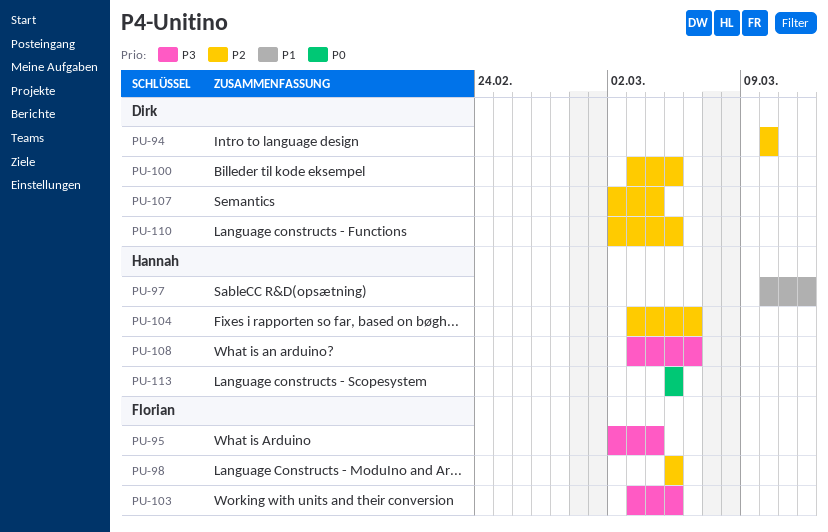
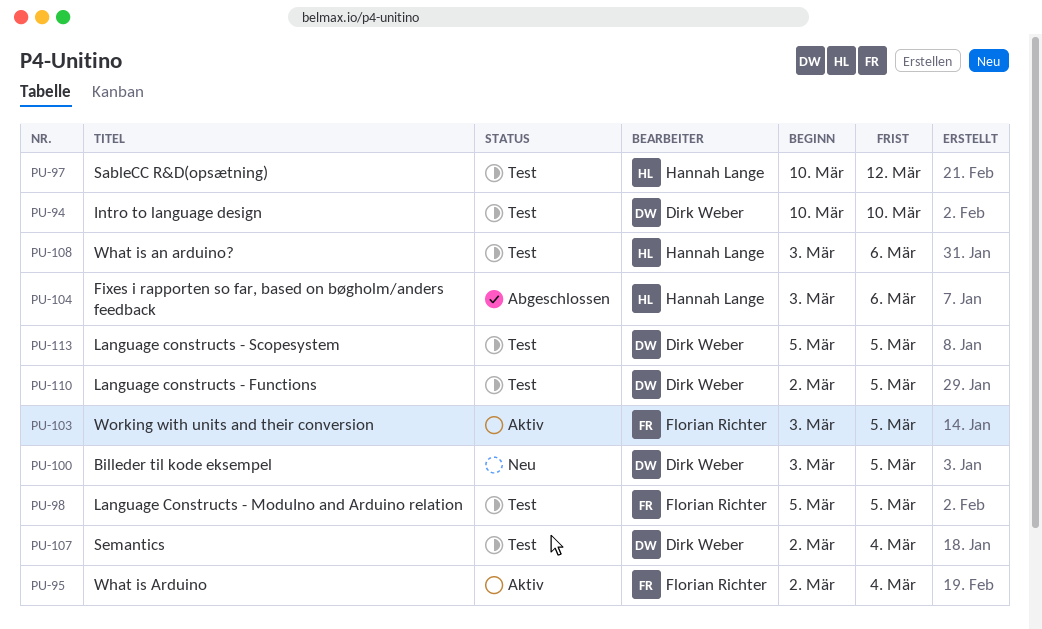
PU-113, owner: Hannah Lange -> Dirk Weber

